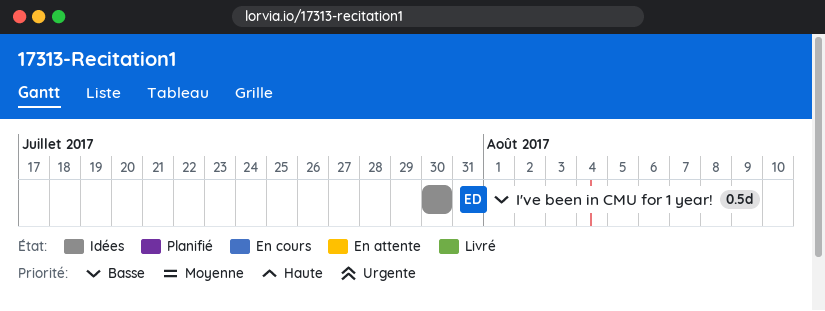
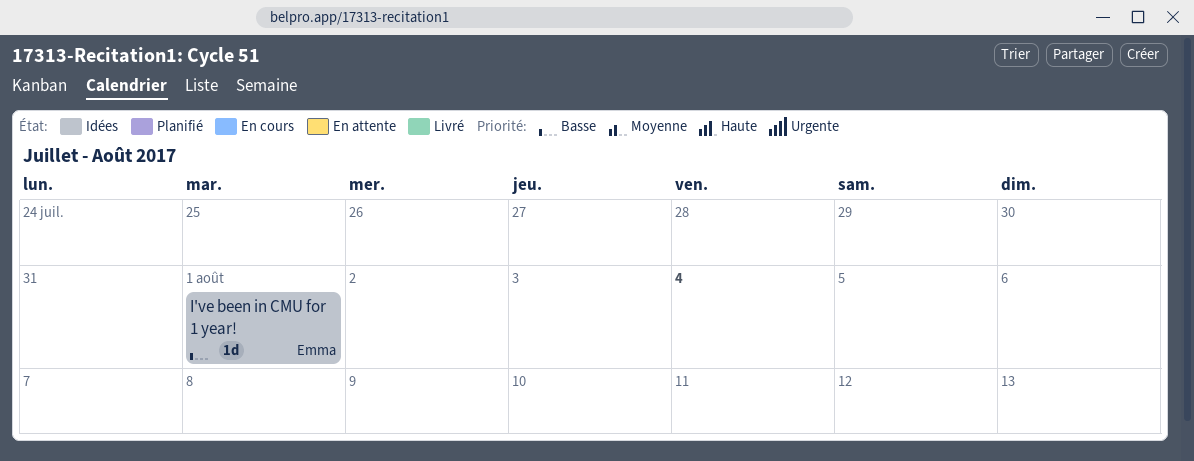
I've been in CMU for 1 year!, estimate: 0.5d -> 1d
I've been in CMU for 1 year!, due: Jul 30 -> Aug 1

